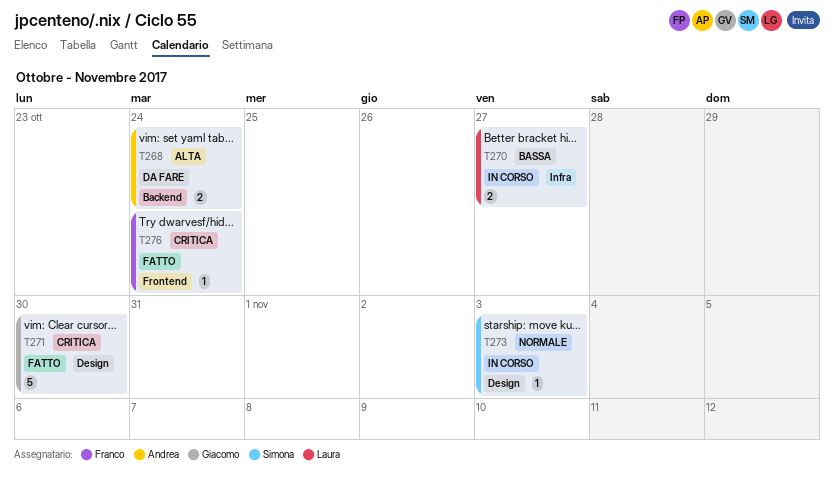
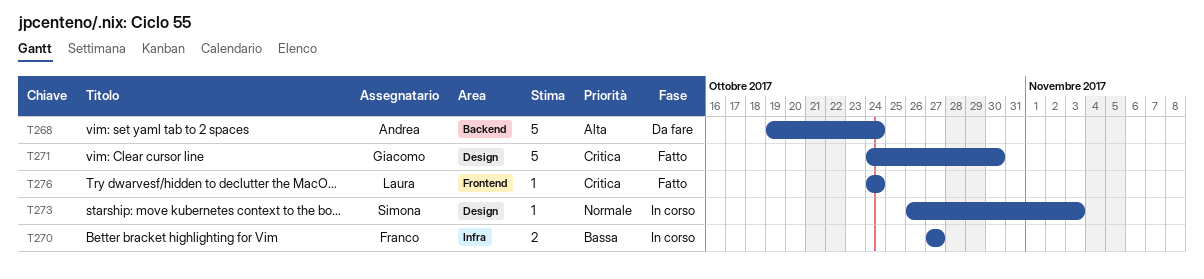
T268, estimate: 2 -> 5
T270, owner: Laura -> Franco
T276, owner: Franco -> Laura

